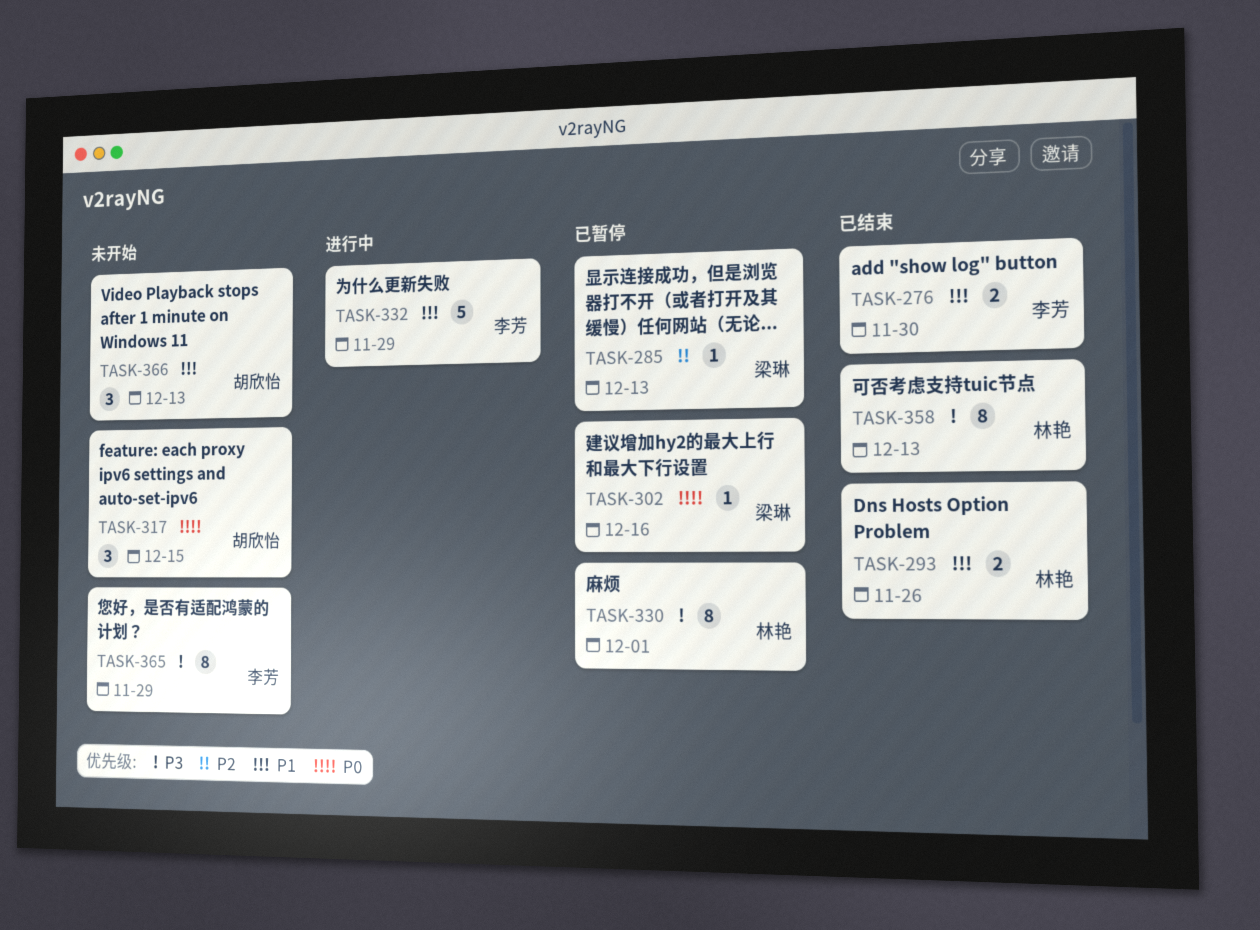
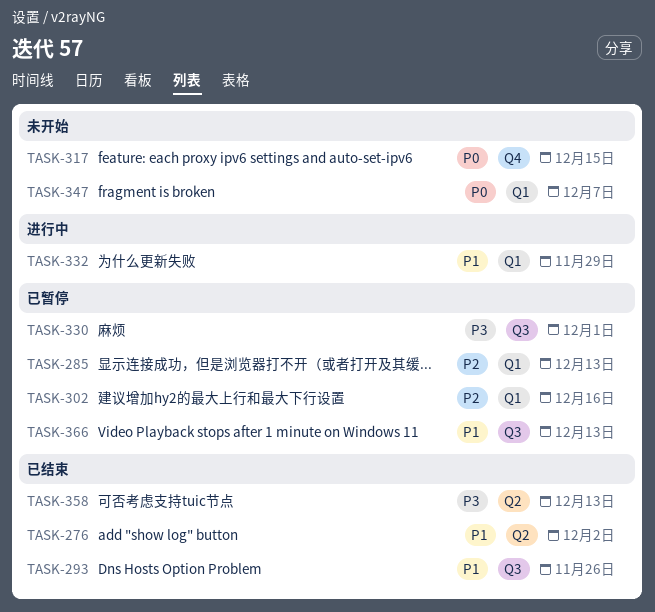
TASK-276, due: Nov 30 -> Dec 2
TASK-302, priority: P0 -> P2
TASK-347: none -> present
TASK-365: present -> none
TASK-366, status: 未开始 -> 已暂停

